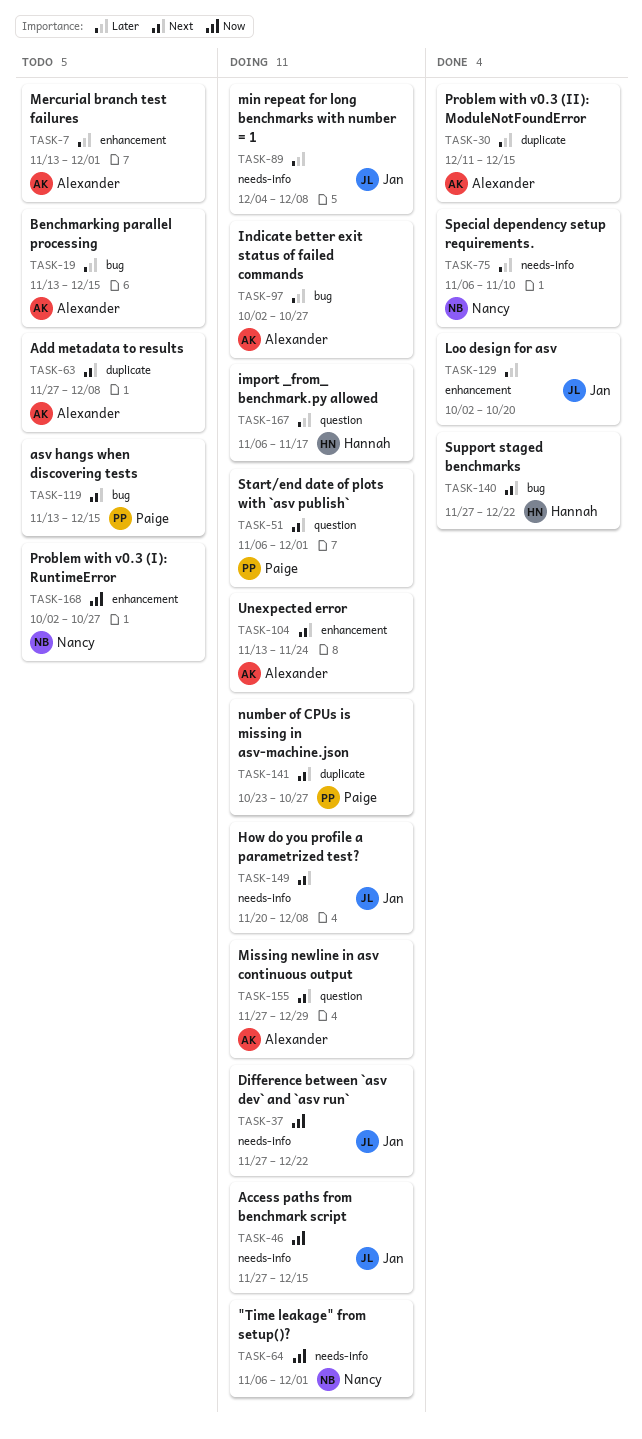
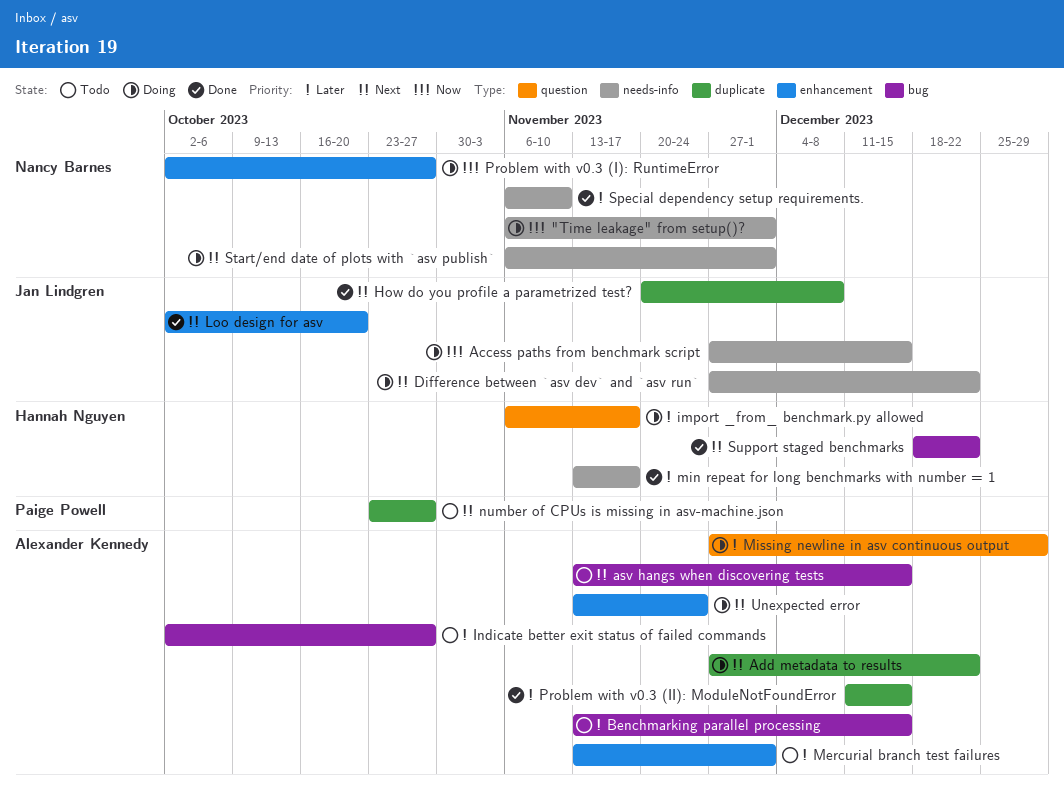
Add metadata to results, status: Todo -> Doing
Add metadata to results, due: Dec 8 -> Dec 22
asv hangs when discovering tests, owner: Paige Powell -> Alexander Kennedy
Difference between `asv dev` and `asv run`, priority: Now -> Next
How do you profile a parametrized test?, status: Doing -> Done
How do you profile a parametrized test?, label: needs-info -> duplicate
Indicate better exit status of failed commands, status: Doing -> Todo
Loo design for asv, priority: Later -> Next
min repeat for long benchmarks with number = 1, status: Doing -> Done
min repeat for long benchmarks with number = 1, owner: Jan Lindgren -> Hannah Nguyen
min repeat for long benchmarks with number = 1, start: Dec 4 -> Nov 13
min repeat for long benchmarks with number = 1, due: Dec 8 -> Nov 17
Missing newline in asv continuous output, priority: Next -> Later
number of CPUs is missing in asv-machine.json, status: Doing -> Todo
Problem with v0.3 (I): RuntimeError, status: Todo -> Doing
Start/end date of plots with `asv publish`, owner: Paige Powell -> Nancy Barnes
Start/end date of plots with `asv publish`, label: question -> needs-info
Support staged benchmarks, start: Nov 27 -> Dec 18

